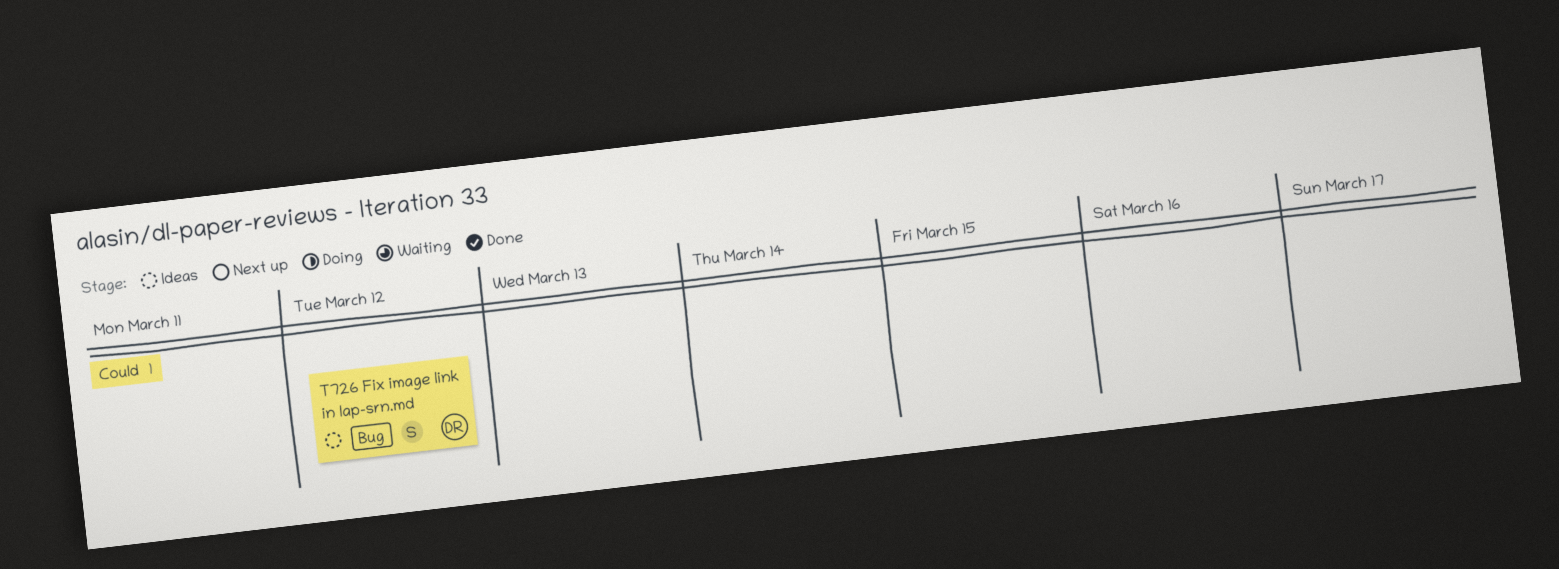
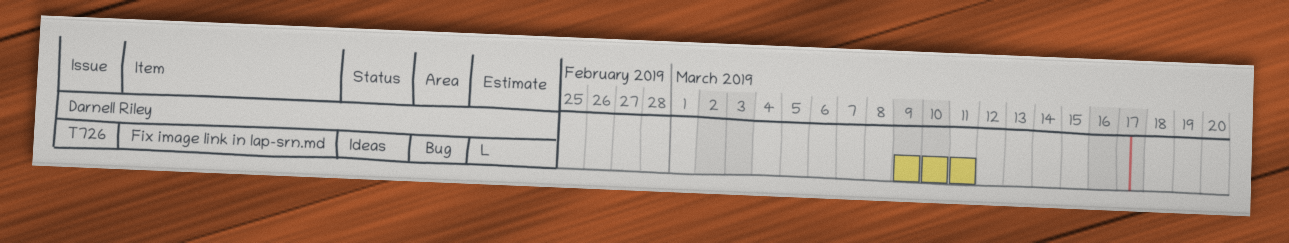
T726, estimate: S -> L
T726, due: Mar 12 -> Mar 11

